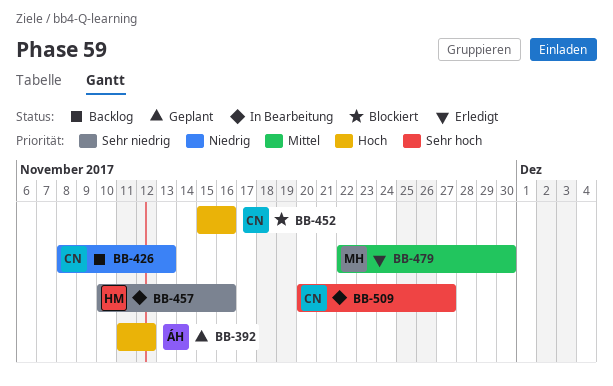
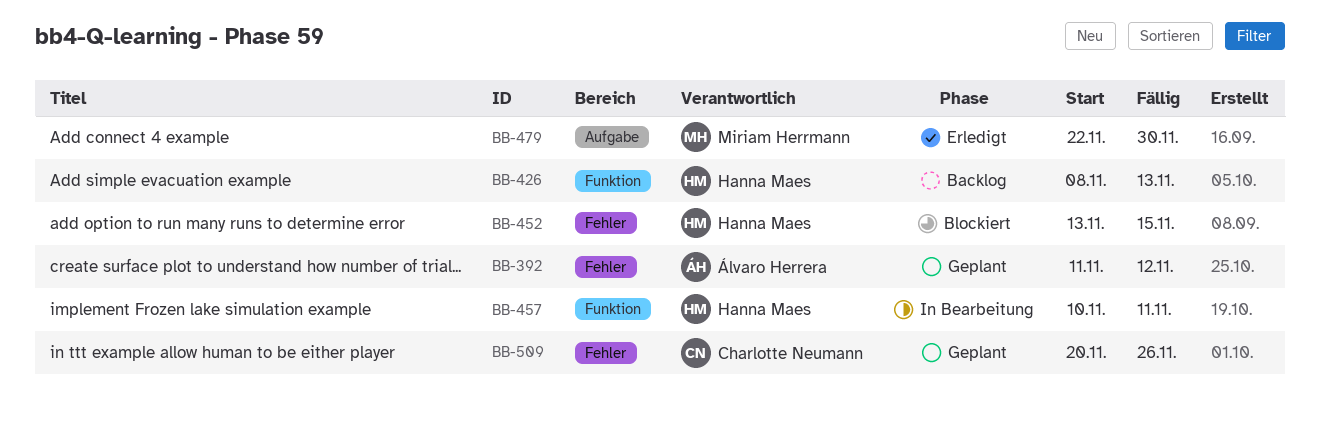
BB-426, owner: Charlotte Neumann -> Hanna Maes
BB-452, owner: Charlotte Neumann -> Hanna Maes
BB-452, start: Nov 15 -> Nov 13
BB-452, due: Nov 16 -> Nov 15
BB-457, due: Nov 16 -> Nov 11
BB-509, status: In Bearbeitung -> Geplant
BB-509, due: Nov 27 -> Nov 26

